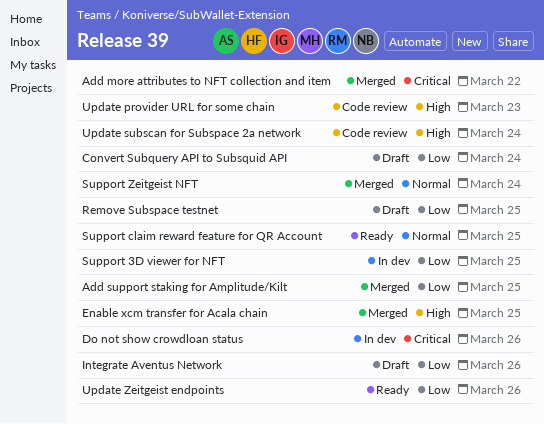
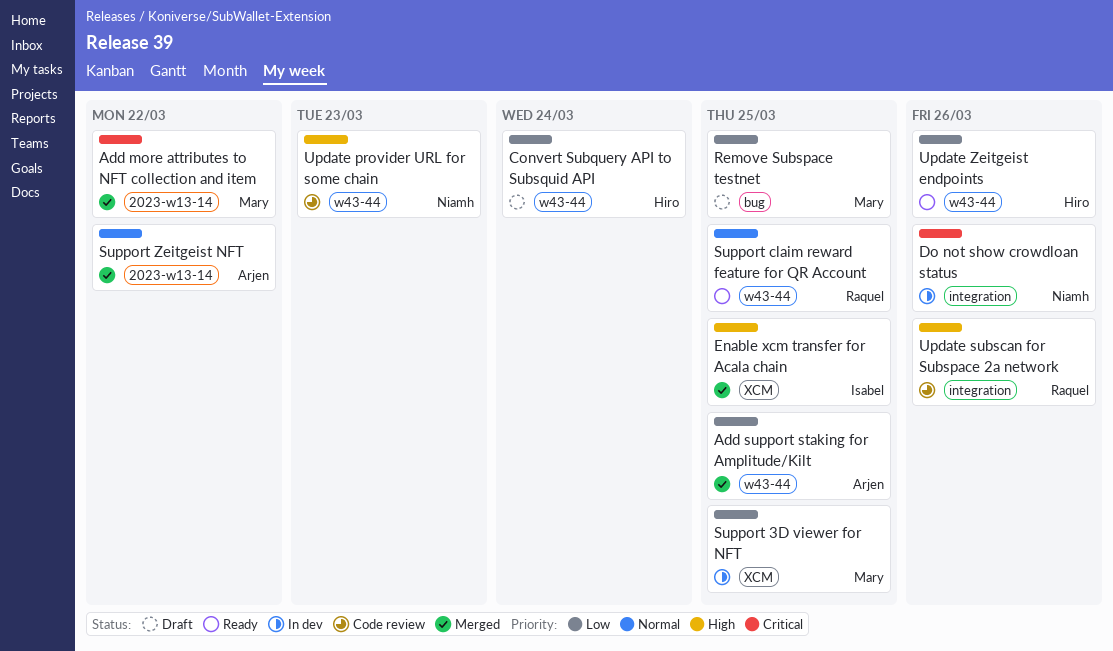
Integrate Aventus Network: present -> none
Support Zeitgeist NFT, due: Mar 24 -> Mar 22
Update subscan for Subspace 2a network, due: Mar 24 -> Mar 26

